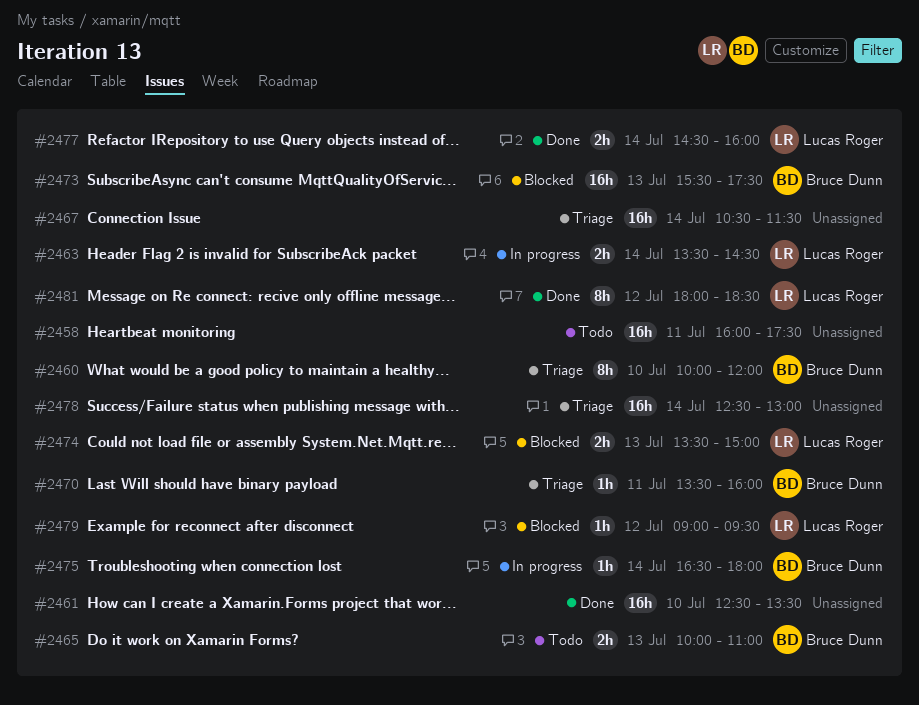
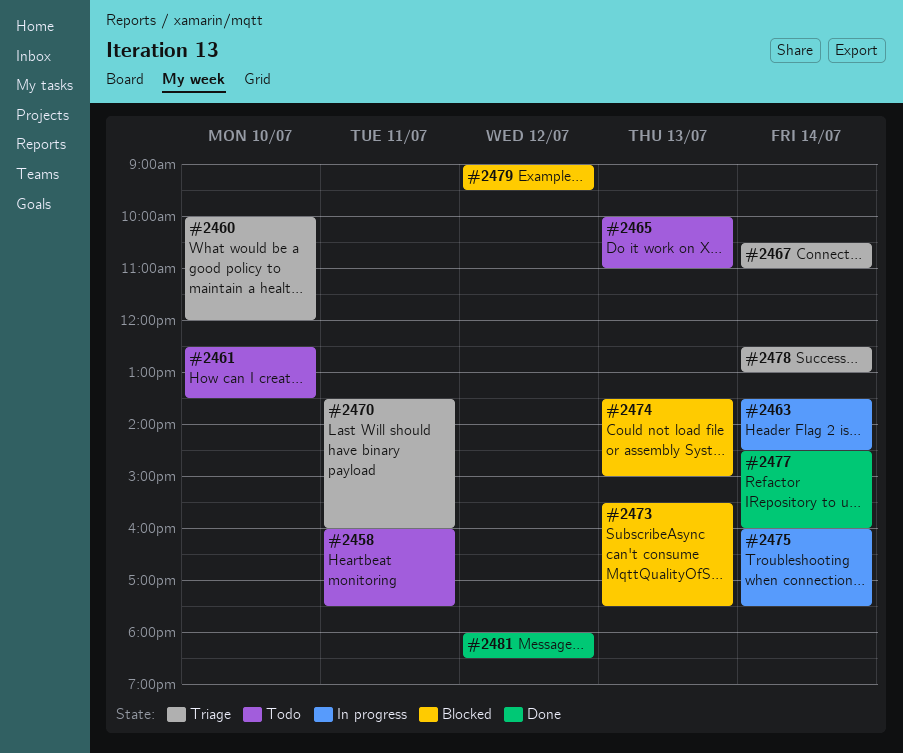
#2461, status: Done -> Todo
#2467, ends: 11:30 -> 11:00
#2475, begins: 16:30 -> 16:00
#2475, ends: 18:00 -> 17:30

